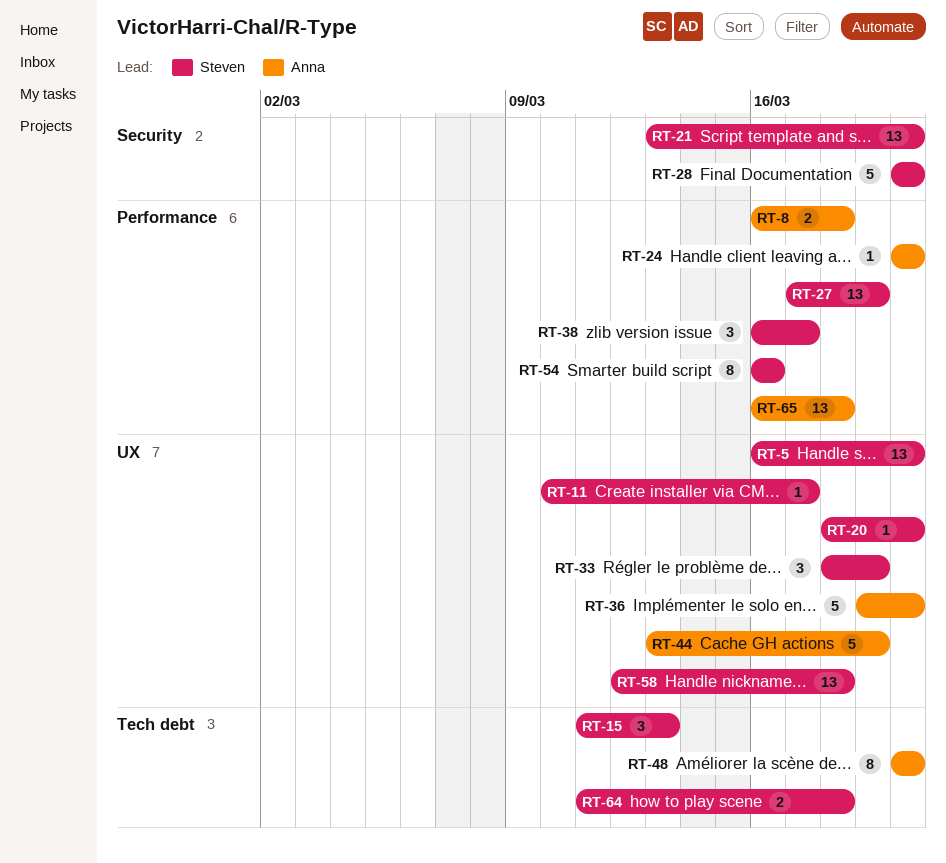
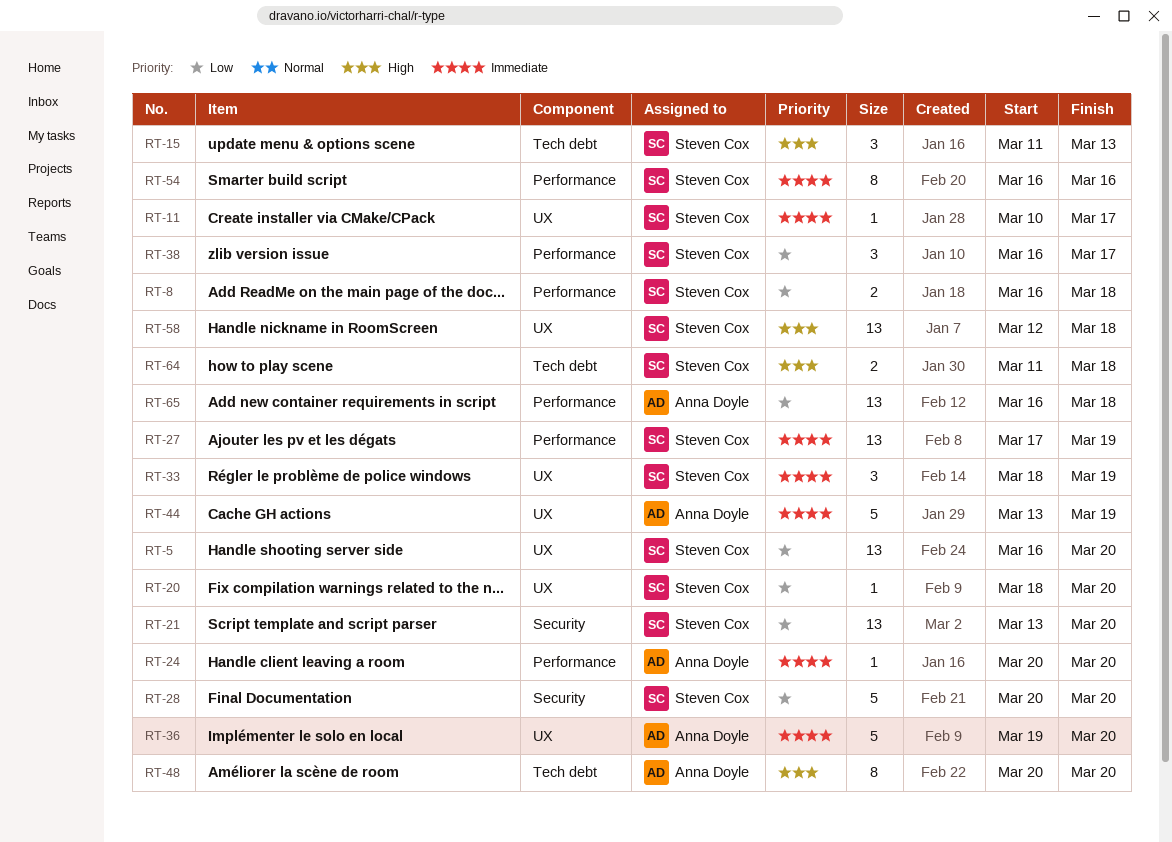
RT-8, owner: Anna Doyle -> Steven Cox

